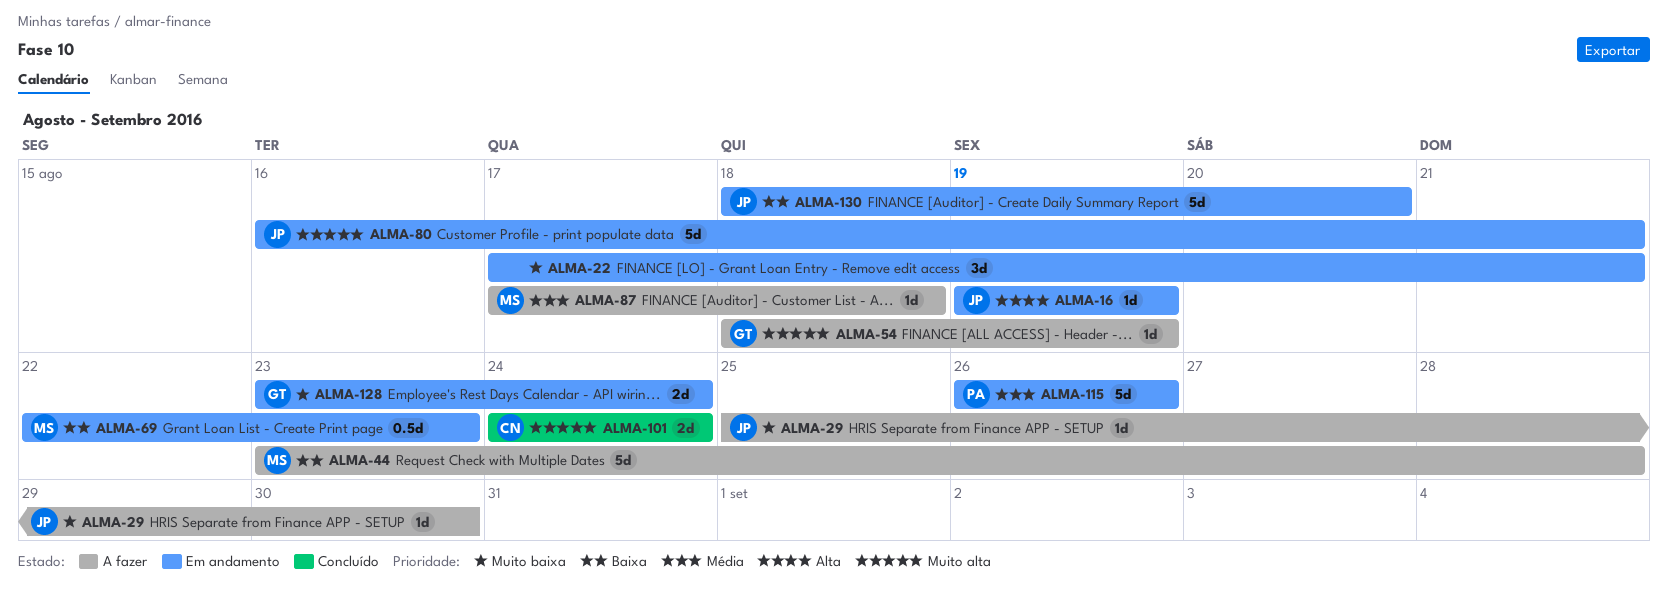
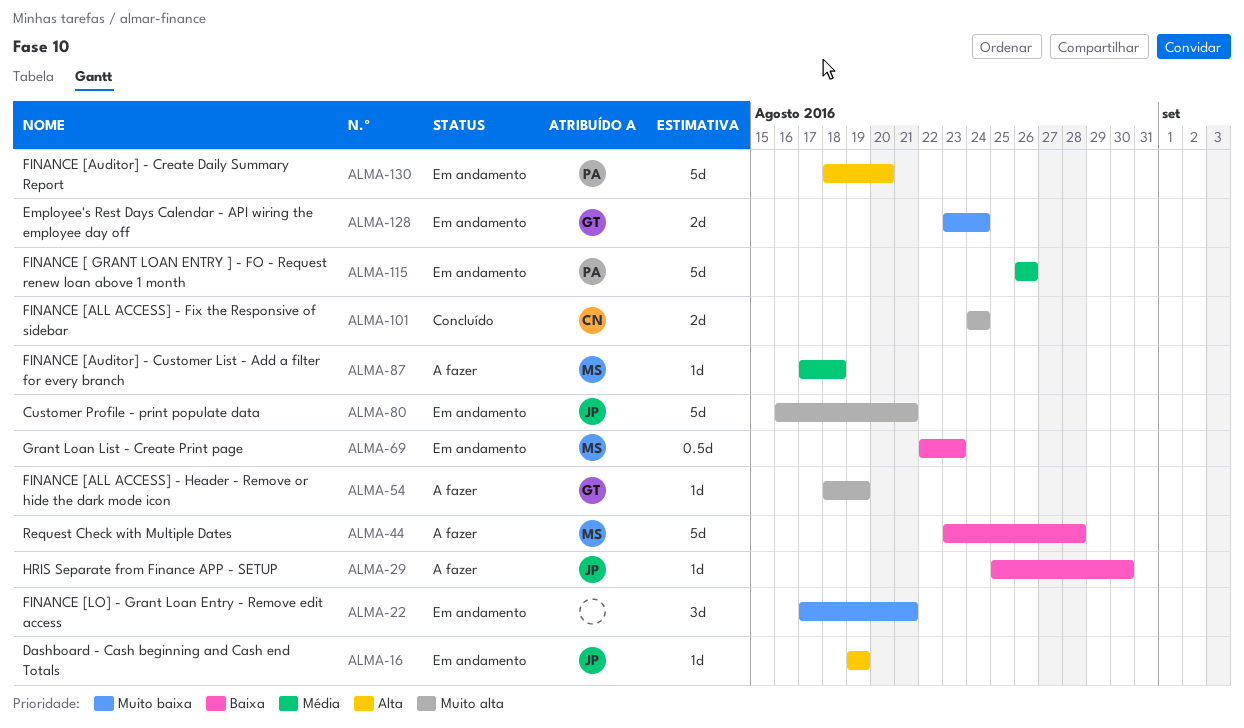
ALMA-29, priority: Muito baixa -> Baixa
ALMA-130, owner: JP -> PA
ALMA-130, priority: Baixa -> Alta

